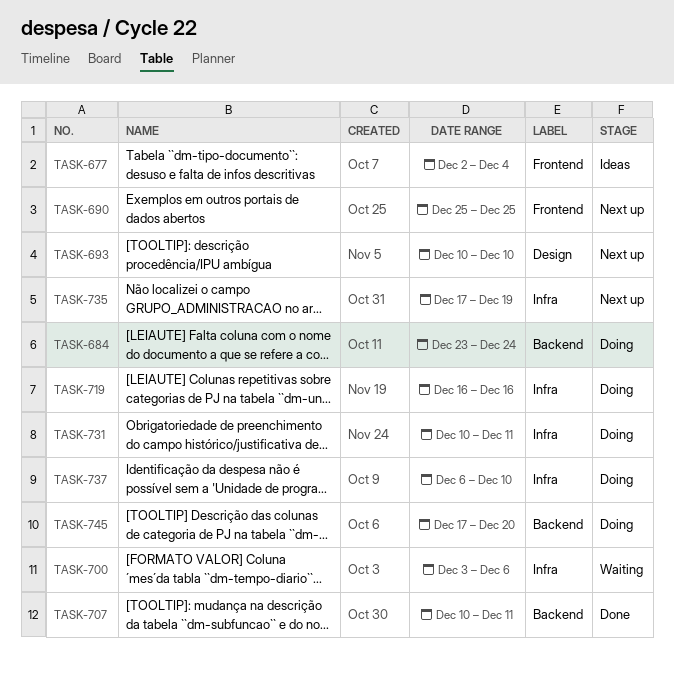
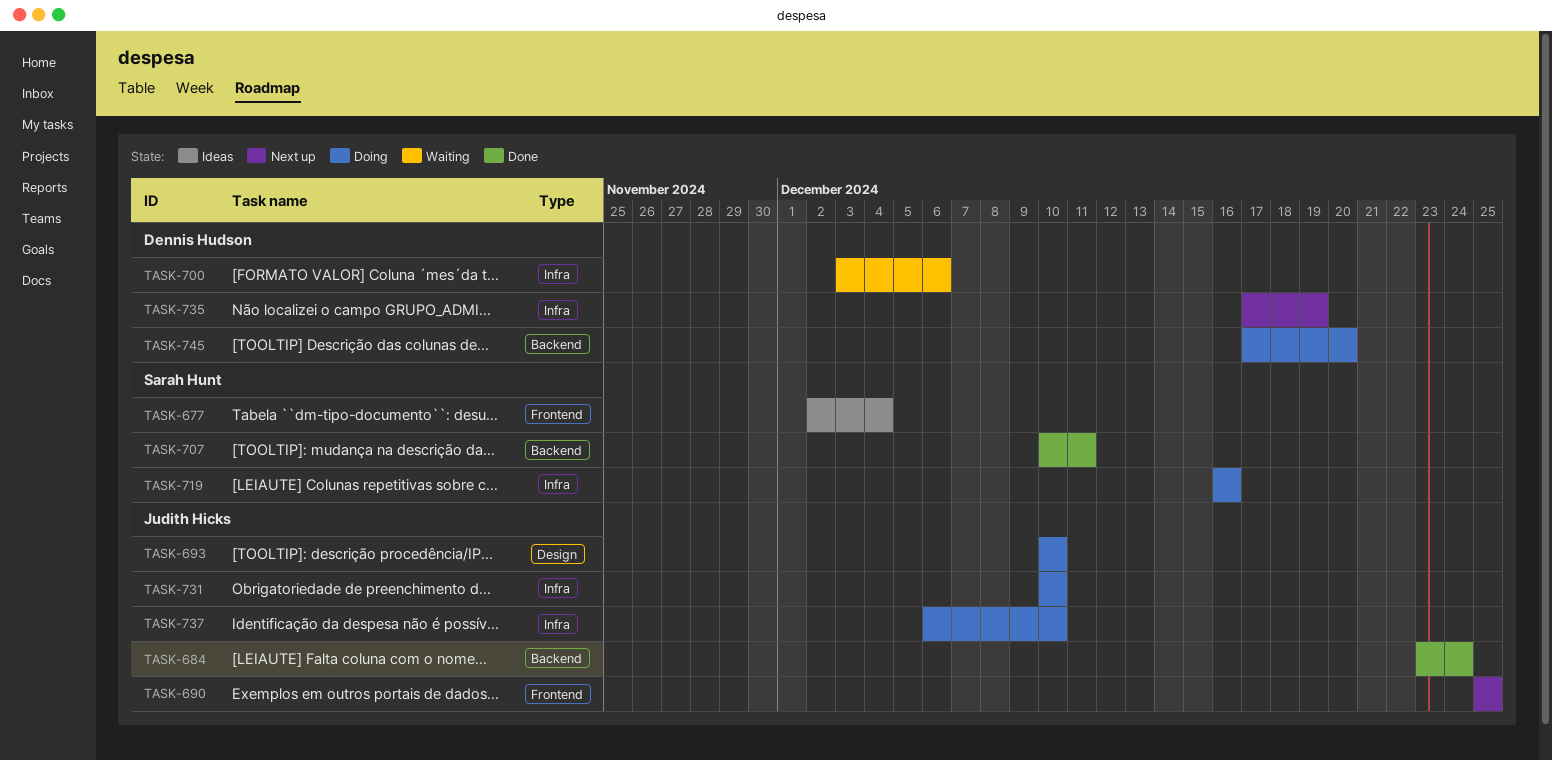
TASK-684, status: Doing -> Done
TASK-693, status: Next up -> Doing
TASK-731, due: Dec 11 -> Dec 10

